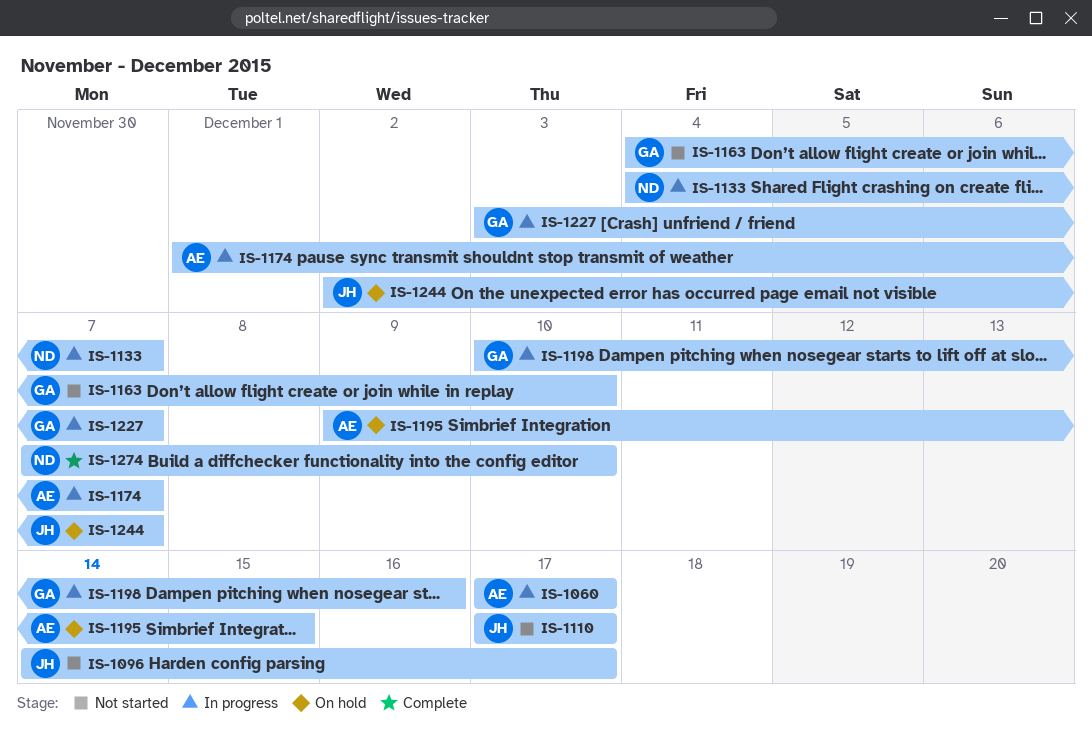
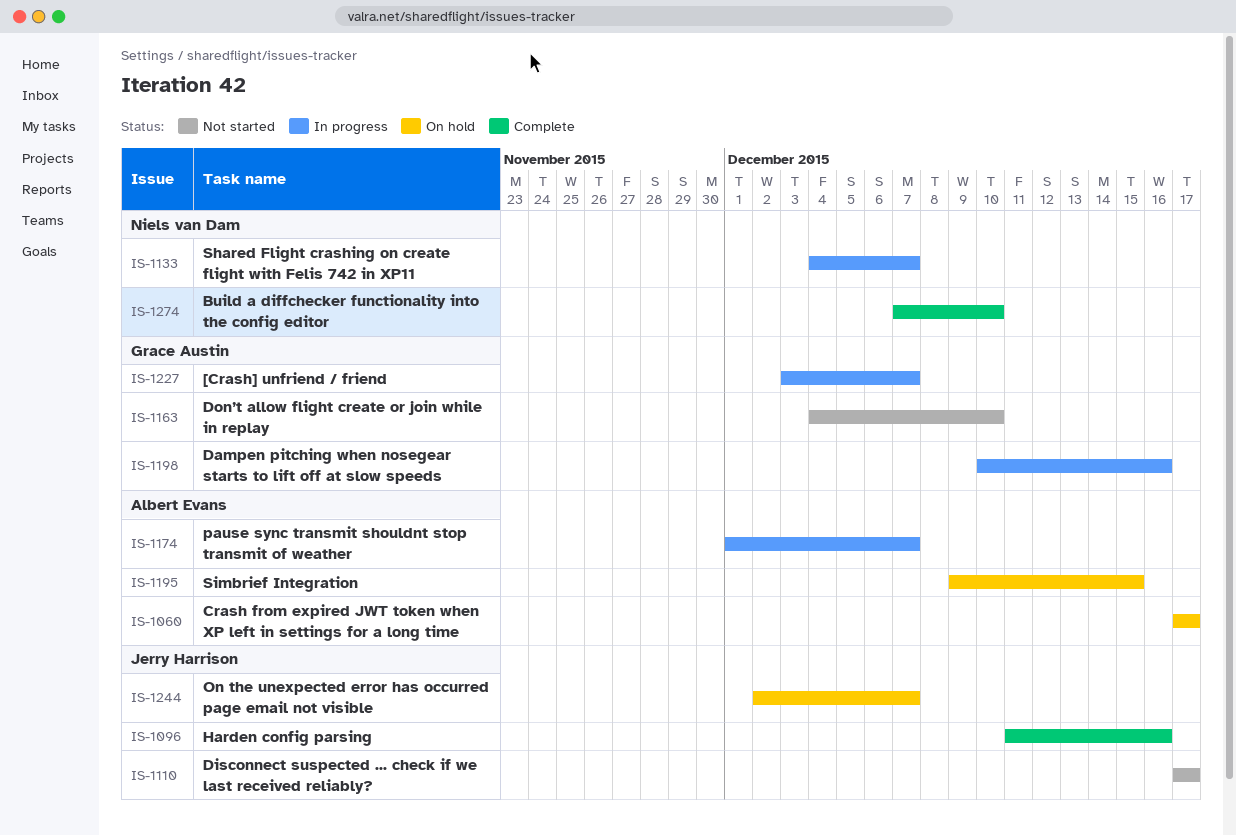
IS-1060, status: In progress -> On hold
IS-1096, status: Not started -> Complete
IS-1096, start: Dec 14 -> Dec 11
IS-1096, due: Dec 17 -> Dec 16

